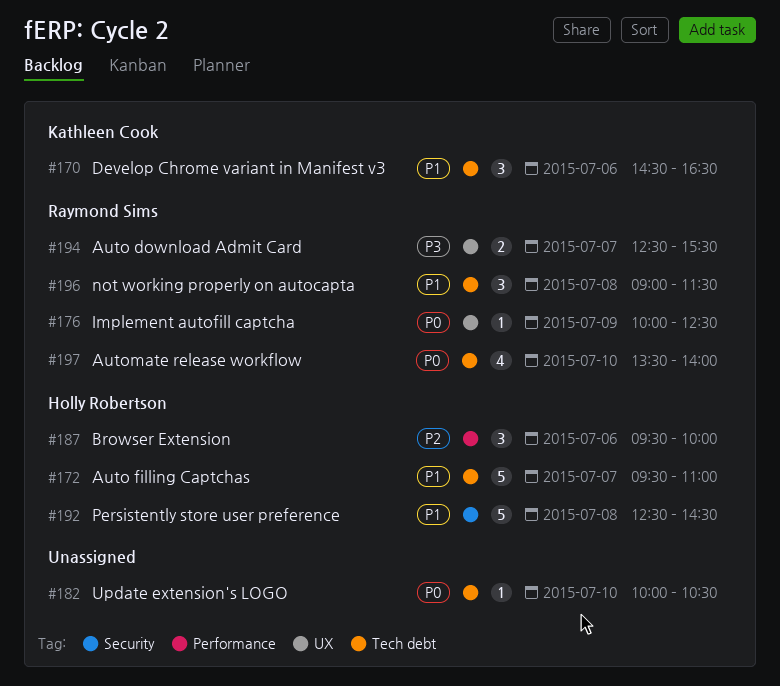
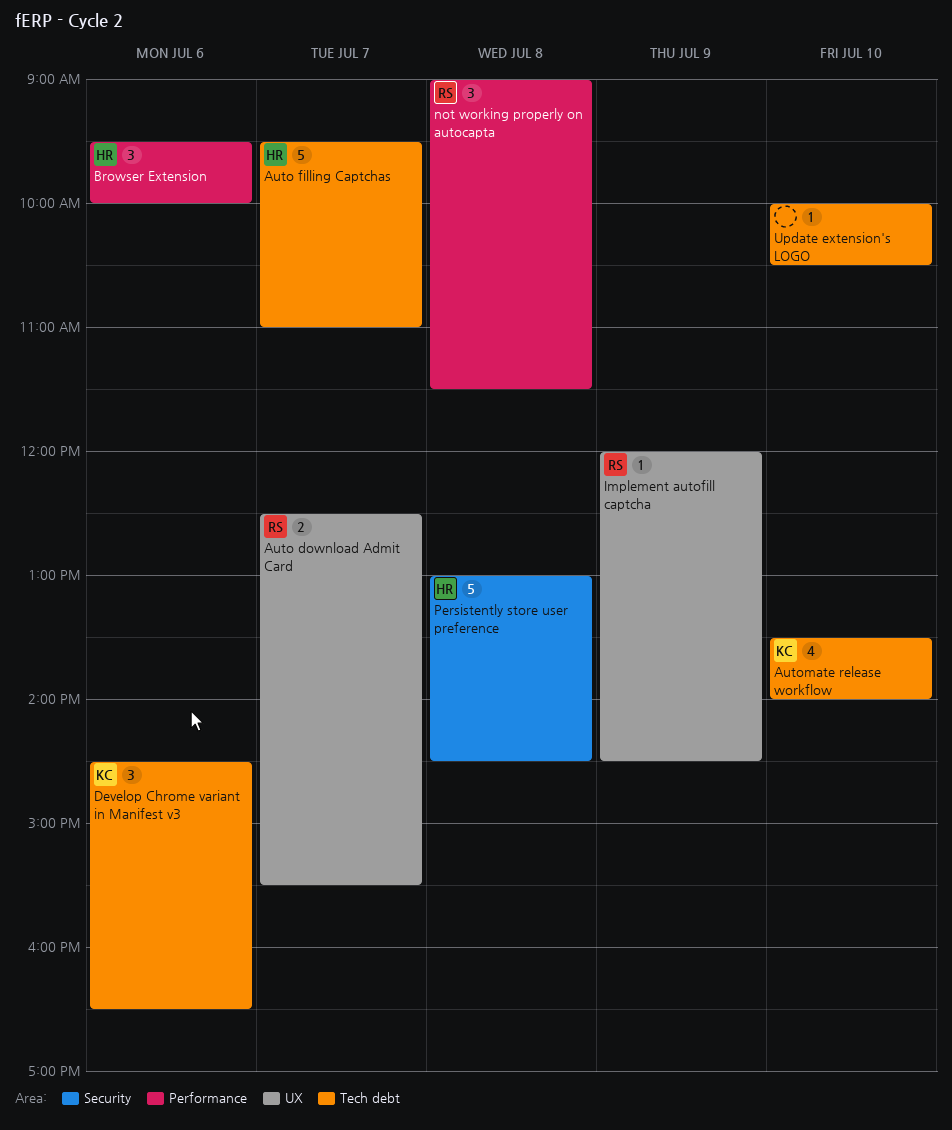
Automate release workflow, owner: Raymond Sims -> Kathleen Cook
Implement autofill captcha, begins: 10:00 -> 12:00
Implement autofill captcha, ends: 12:30 -> 14:30
not working properly on autocapta, label: Tech debt -> Performance
Persistently store user preference, begins: 12:30 -> 13:00

